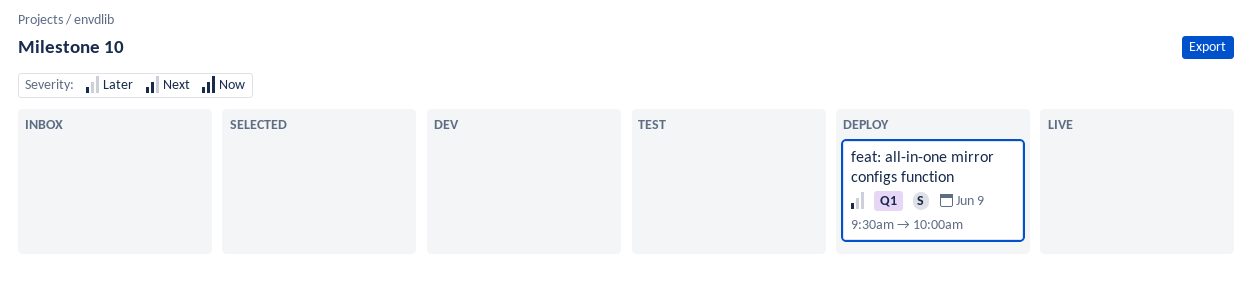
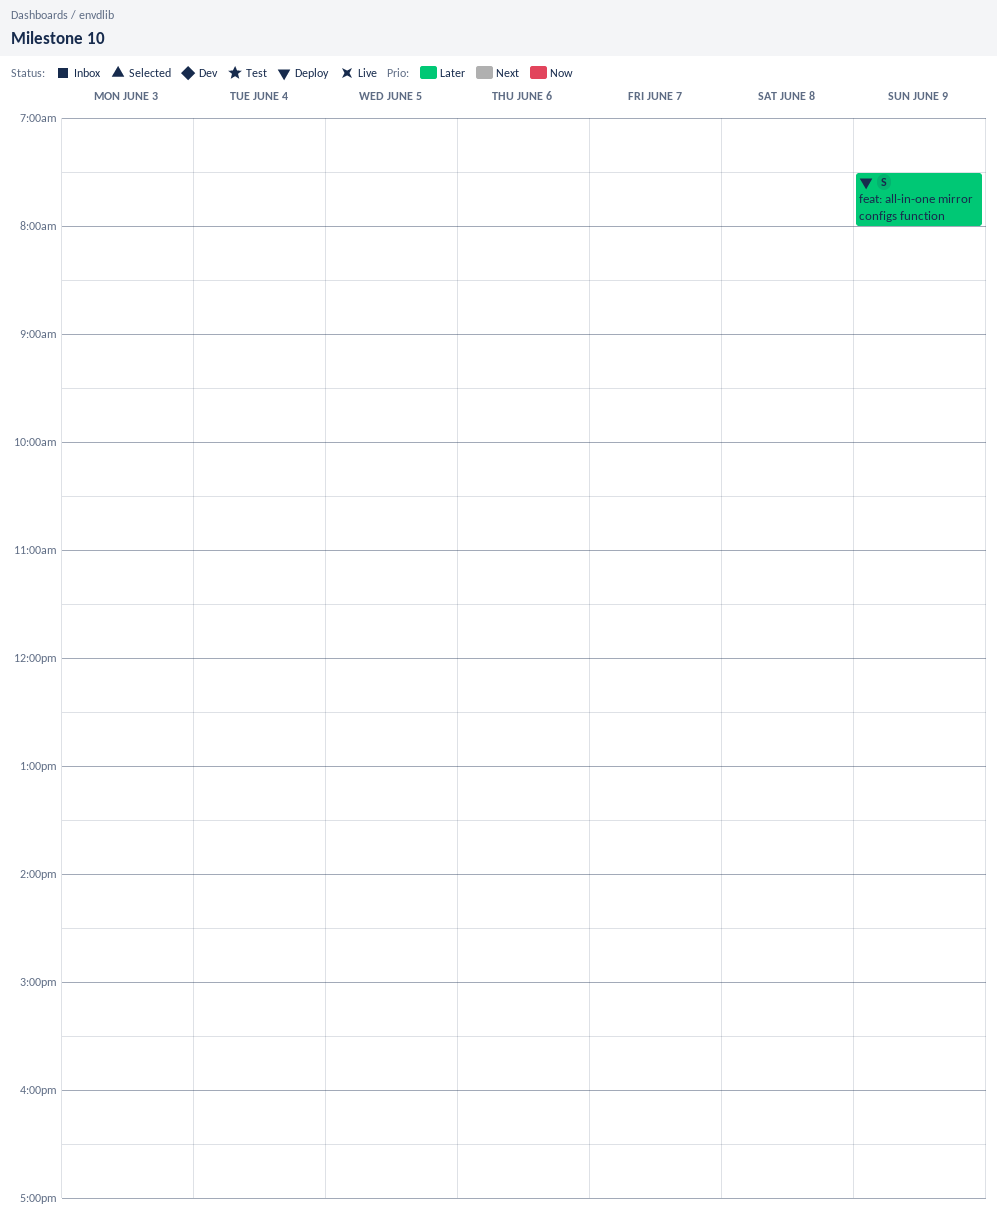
feat: all-in-one mirror configs function, begins: 09:30 -> 07:30
feat: all-in-one mirror configs function, ends: 10:00 -> 08:00

